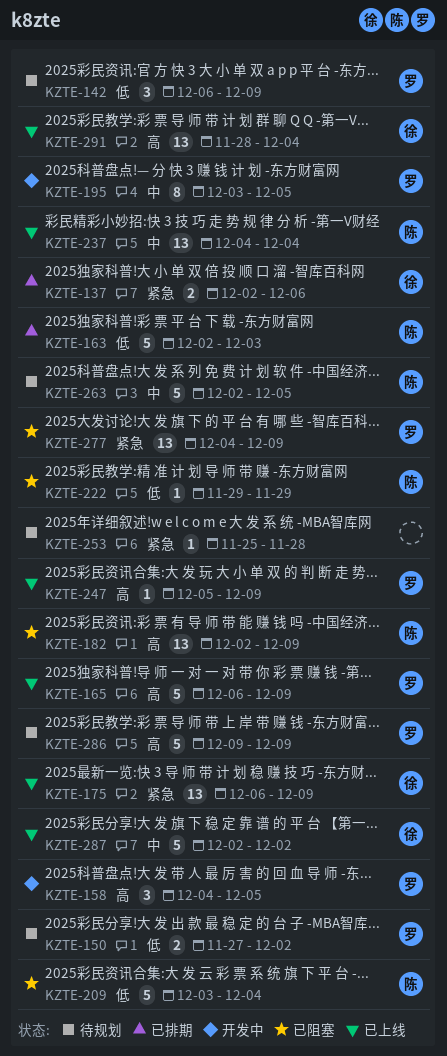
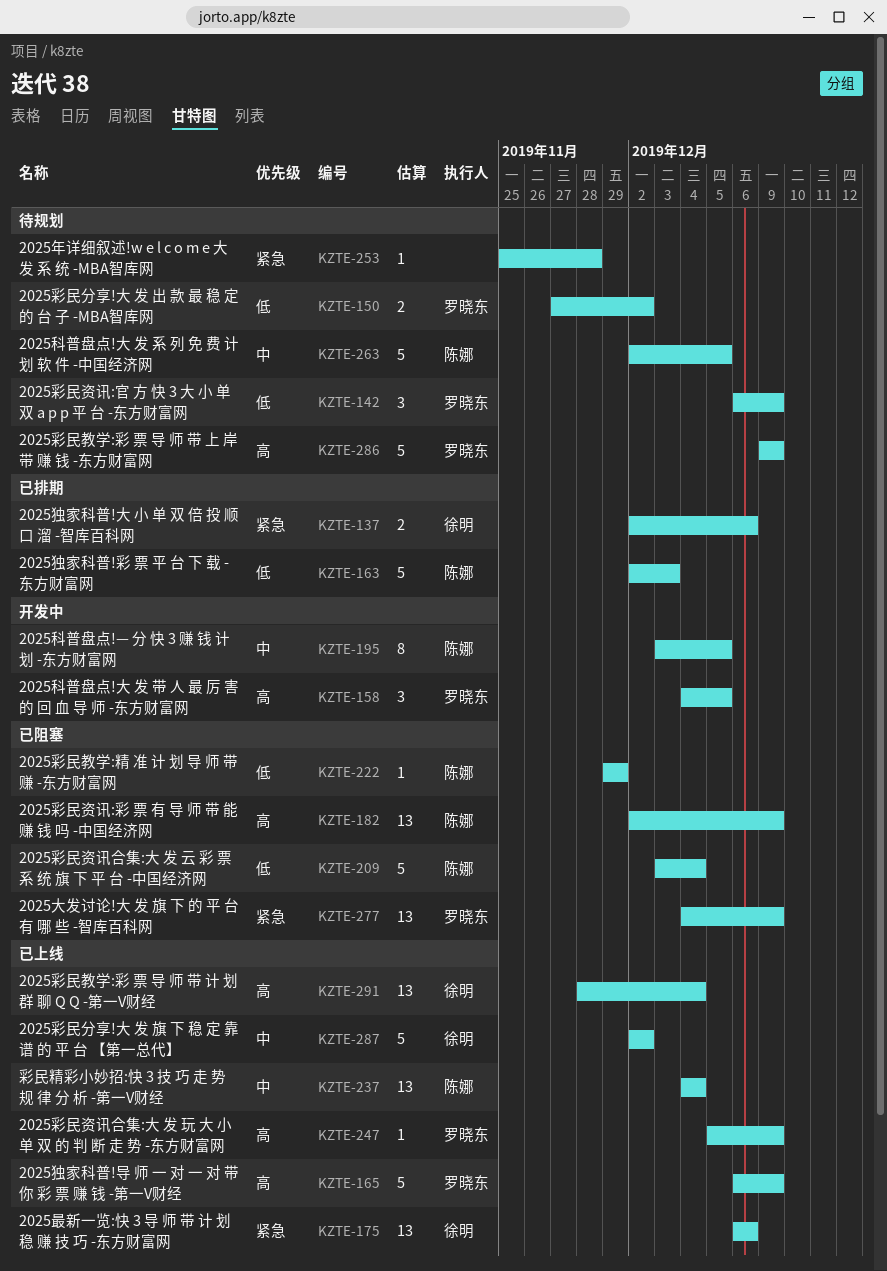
KZTE-175, due: Dec 9 -> Dec 6
KZTE-195, owner: 罗晓东 -> 陈娜

